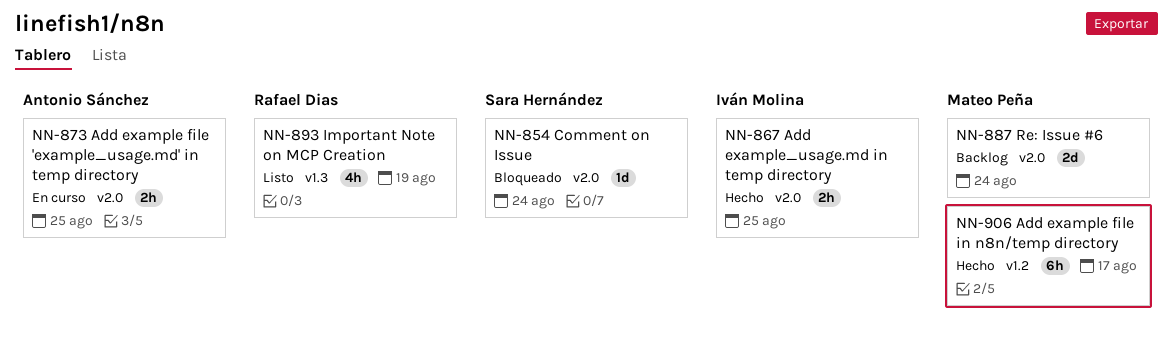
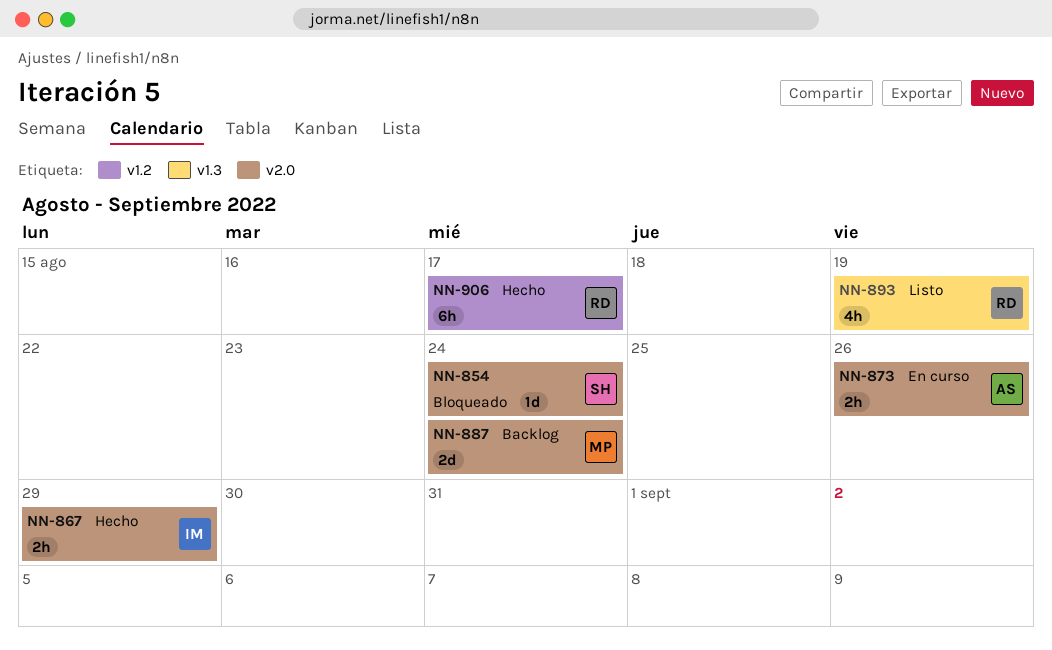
NN-867, due: Aug 25 -> Aug 29
NN-873, due: Aug 25 -> Aug 26
NN-906, owner: Mateo Peña -> Rafael Dias

